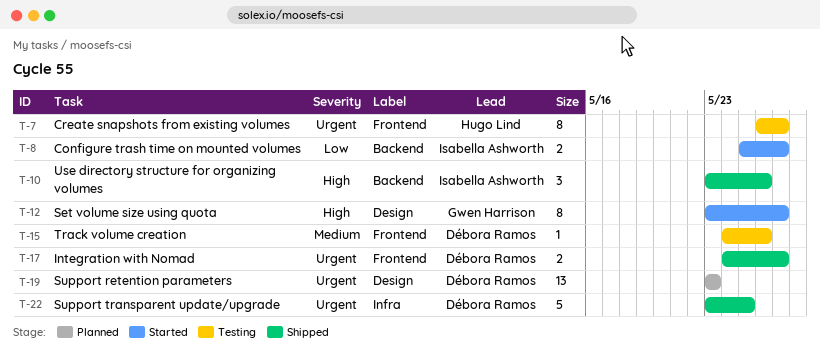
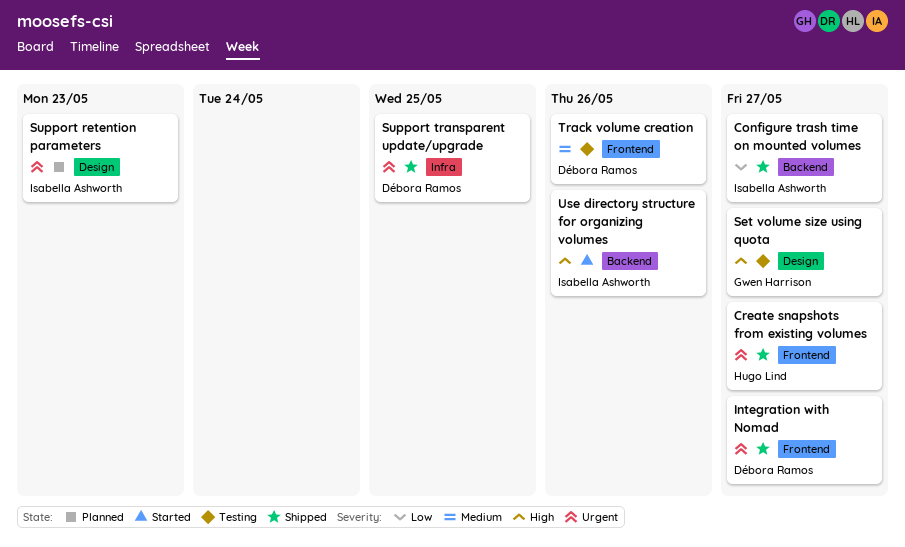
Configure trash time on mounted volumes, status: Started -> Shipped
Create snapshots from existing volumes, status: Testing -> Shipped
Set volume size using quota, status: Started -> Testing
Support retention parameters, owner: Débora Ramos -> Isabella Ashworth
Use directory structure for organizing volumes, status: Shipped -> Started

